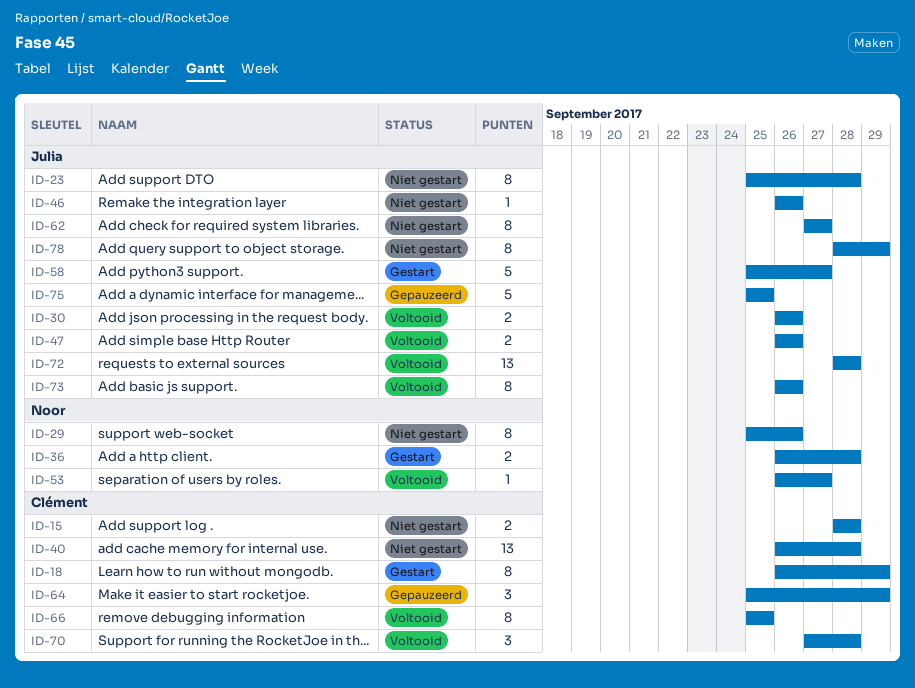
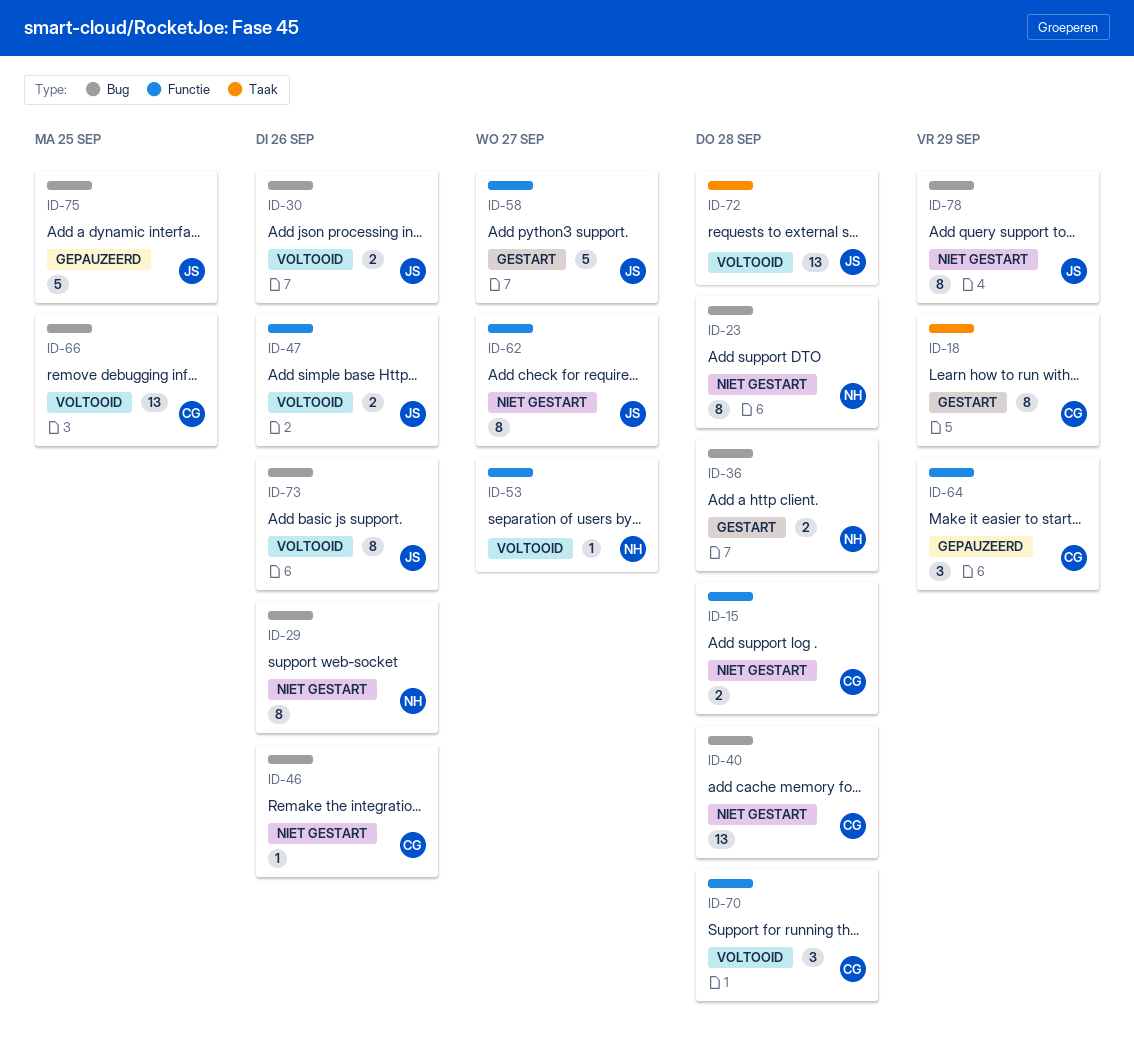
ID-23, owner: Julia -> Noor
ID-46, owner: Julia -> Clément
ID-66, estimate: 8 -> 13

